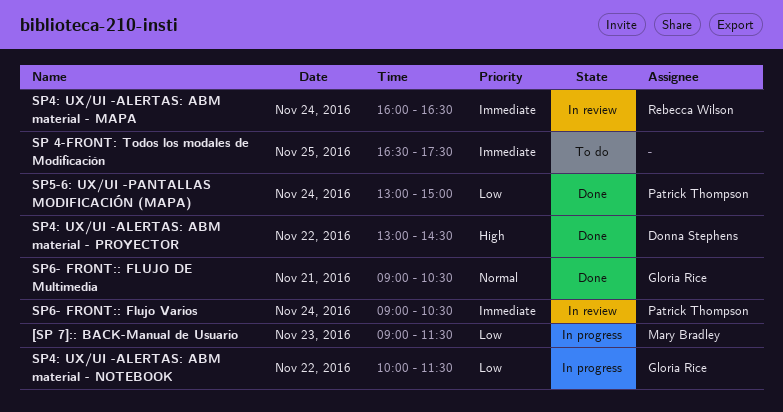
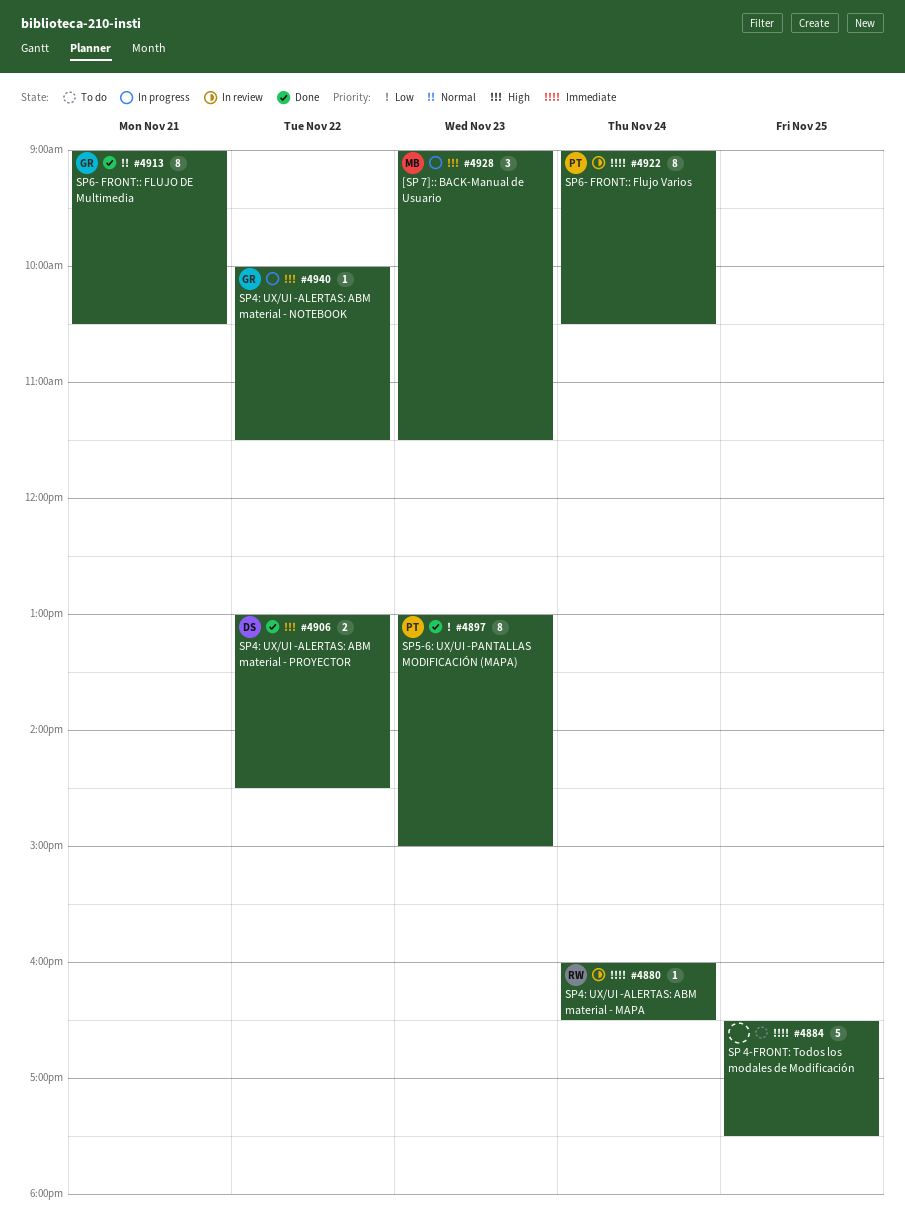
[SP 7]:: BACK-Manual de Usuario, priority: Low -> High
SP4: UX/UI -ALERTAS: ABM material - NOTEBOOK, priority: Low -> High
SP5-6: UX/UI -PANTALLAS MODIFICACIÓN (MAPA), day: Nov 24 -> Nov 23

